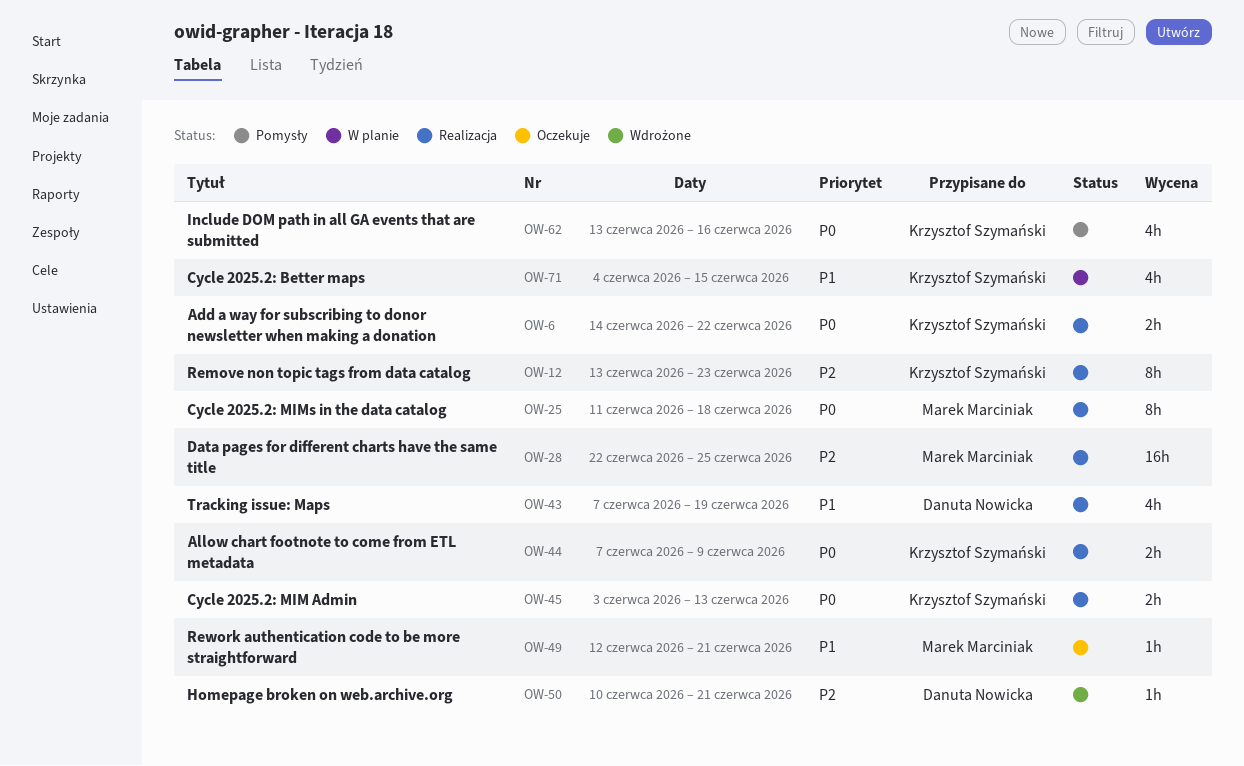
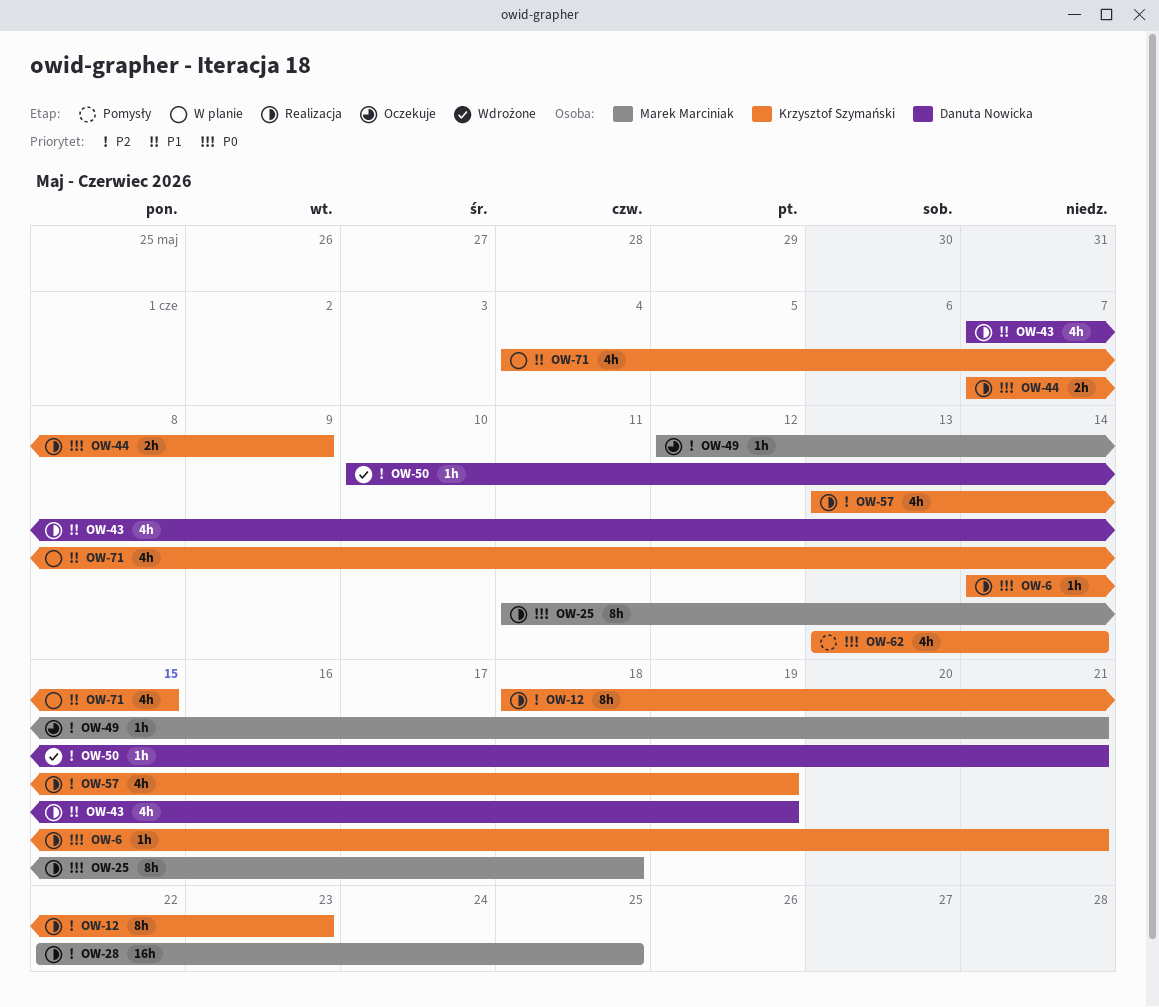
OW-6, estimate: 2h -> 1h
OW-6, due: Jun 22 -> Jun 21
OW-12, start: Jun 13 -> Jun 18
OW-45: present -> none
OW-49, priority: P1 -> P2
OW-57: none -> present
OW-62, due: Jun 16 -> Jun 14

